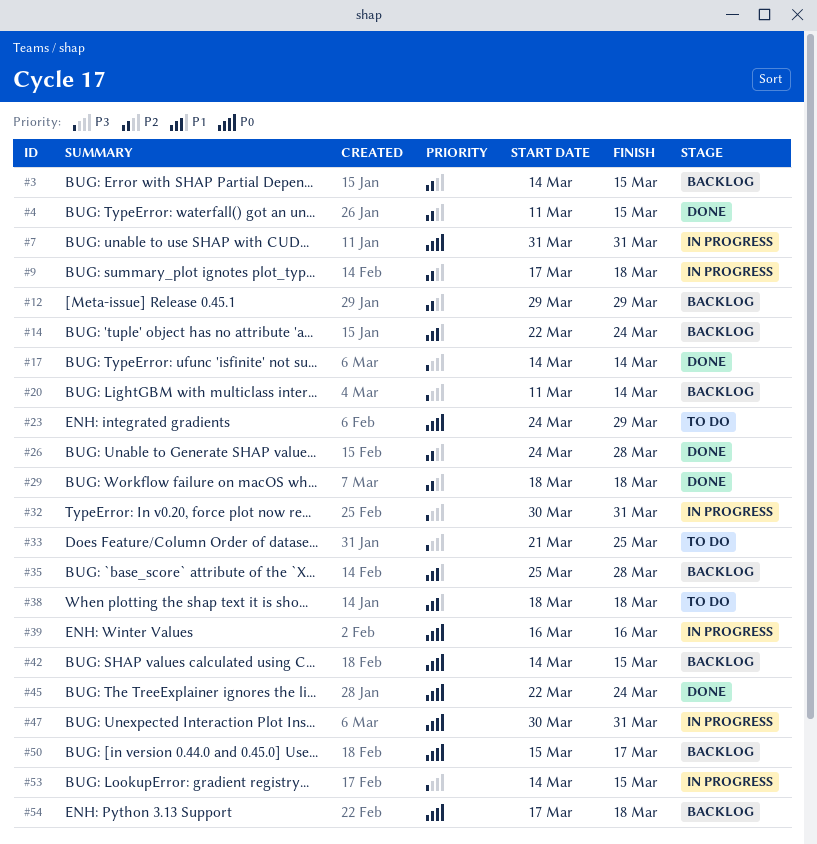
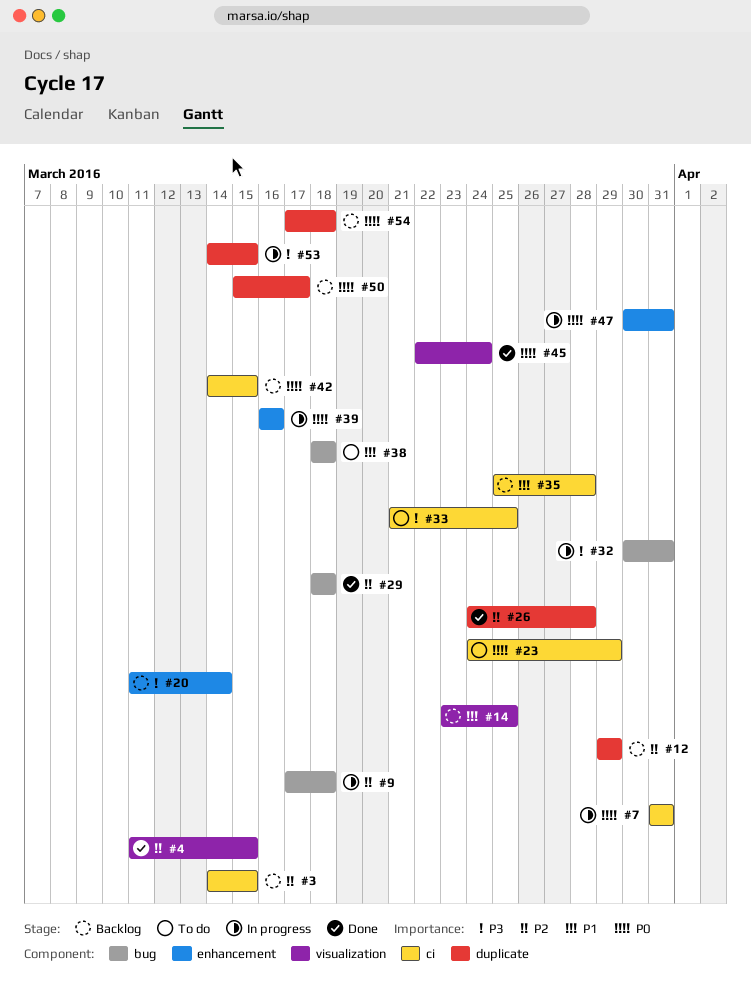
#14, start: Mar 22 -> Mar 23
#14, due: Mar 24 -> Mar 25
#17: present -> none

